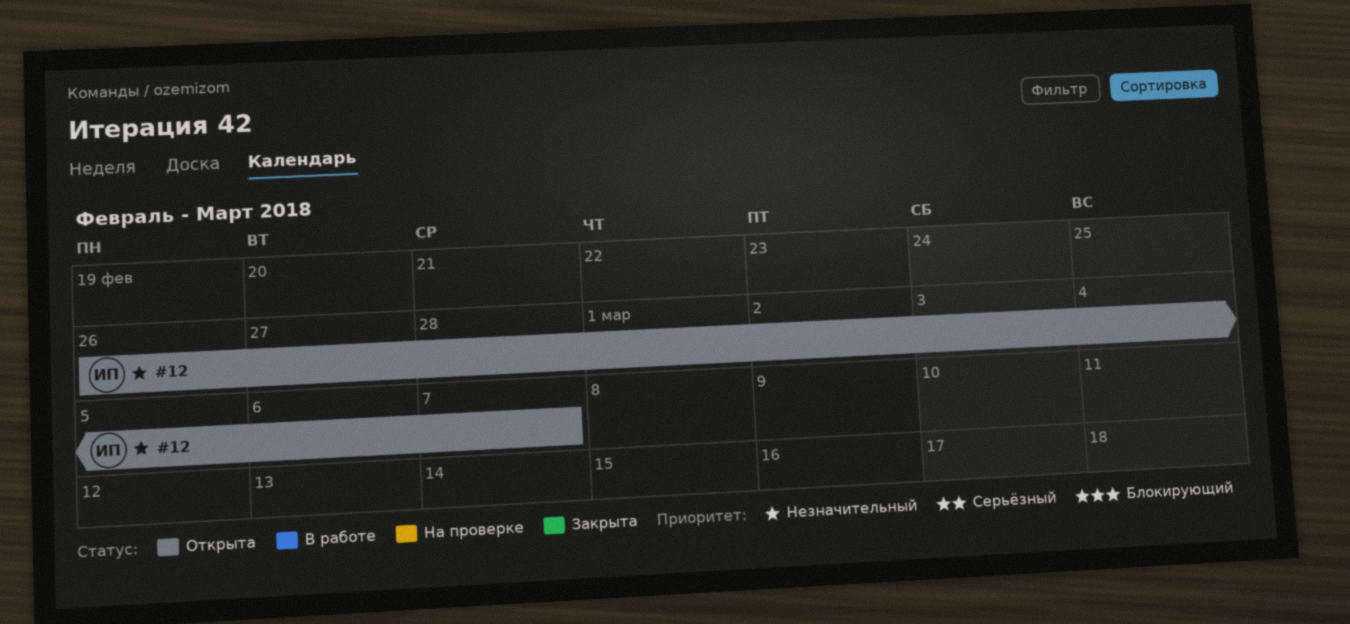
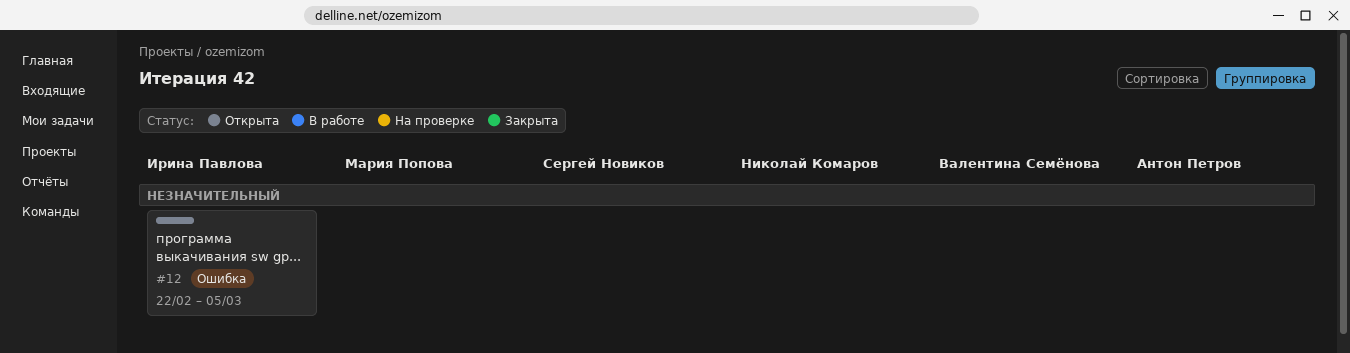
#12, start: Feb 26 -> Feb 22
#12, due: Mar 7 -> Mar 5

